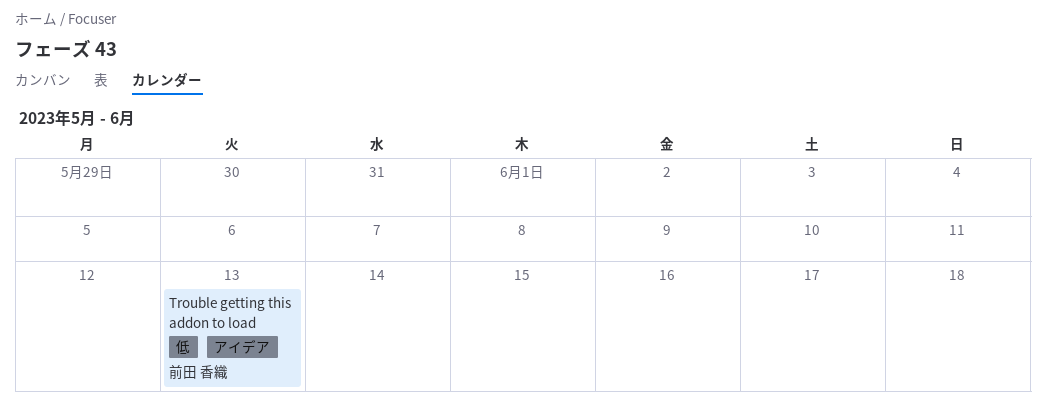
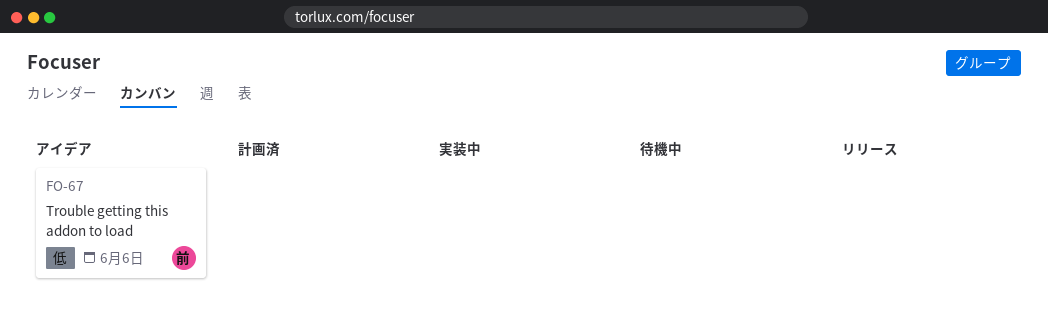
Trouble getting this addon to load, due: Jun 13 -> Jun 6

